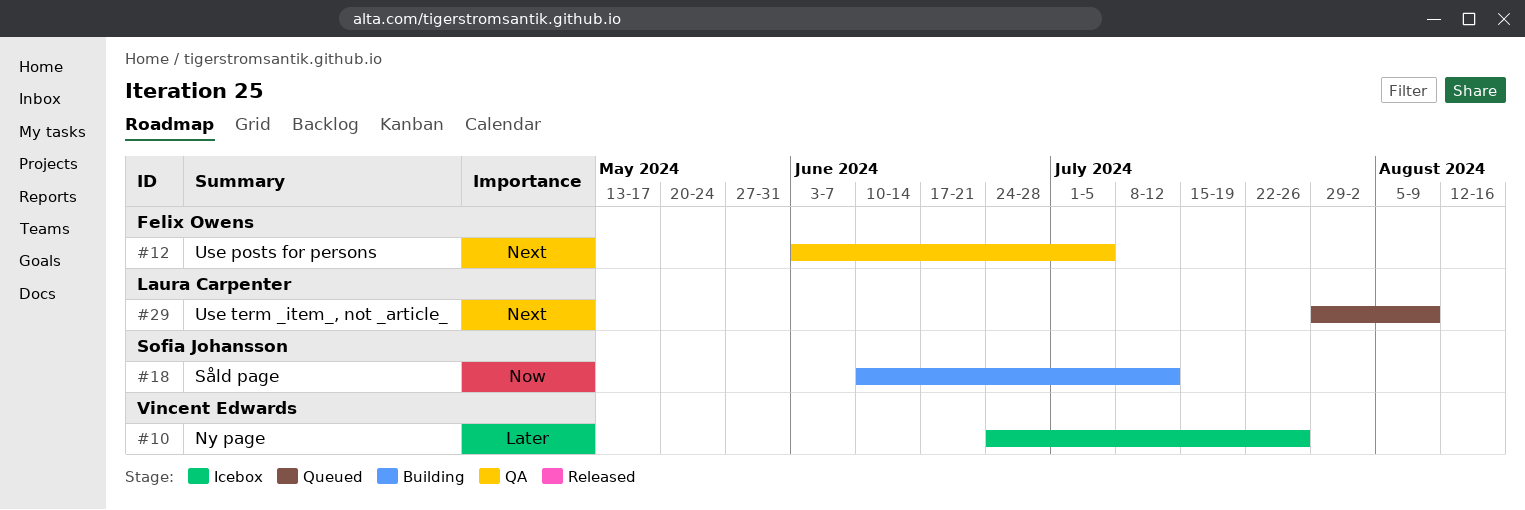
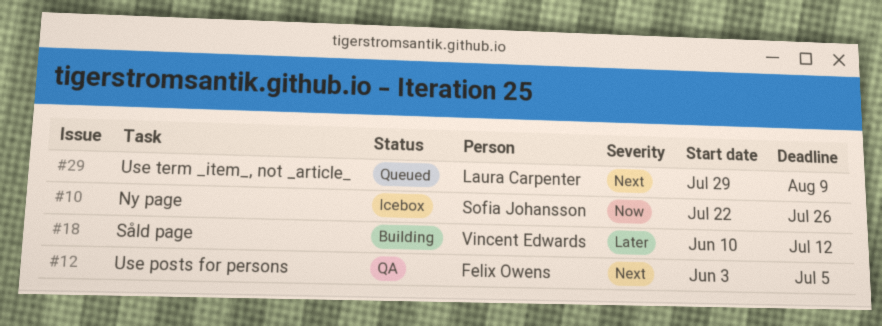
#10, owner: Vincent Edwards -> Sofia Johansson
#10, priority: Later -> Now
#10, start: Jun 24 -> Jul 22
#18, owner: Sofia Johansson -> Vincent Edwards
#18, priority: Now -> Later

